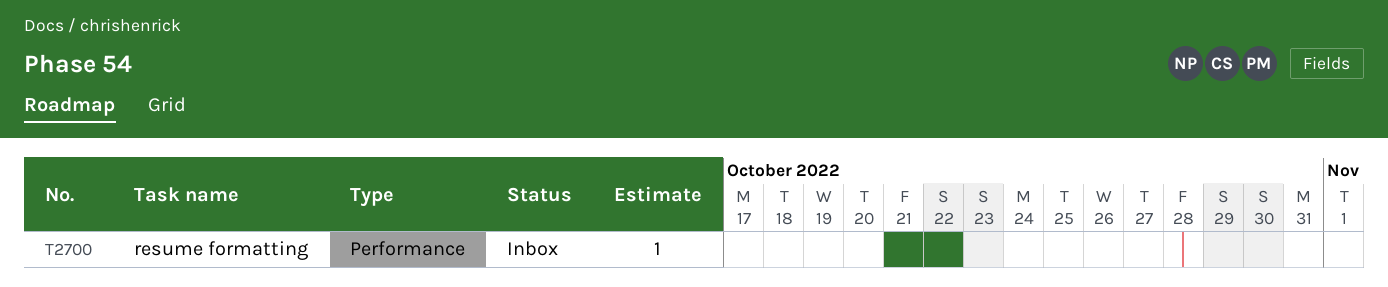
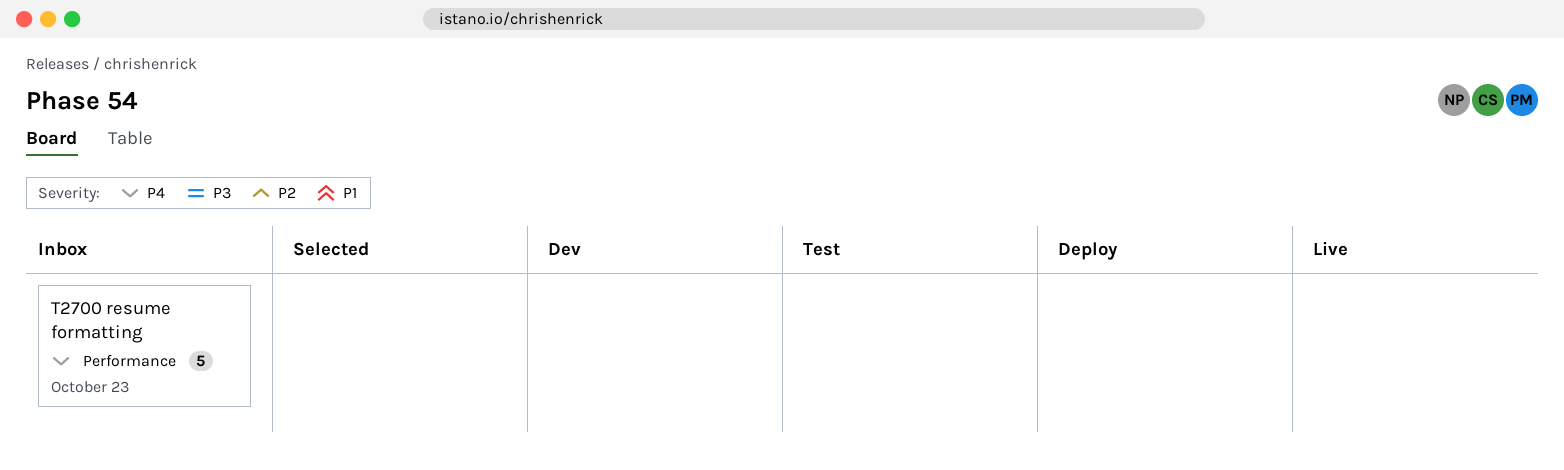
T2700, estimate: 1 -> 5
T2700, due: Oct 22 -> Oct 23

